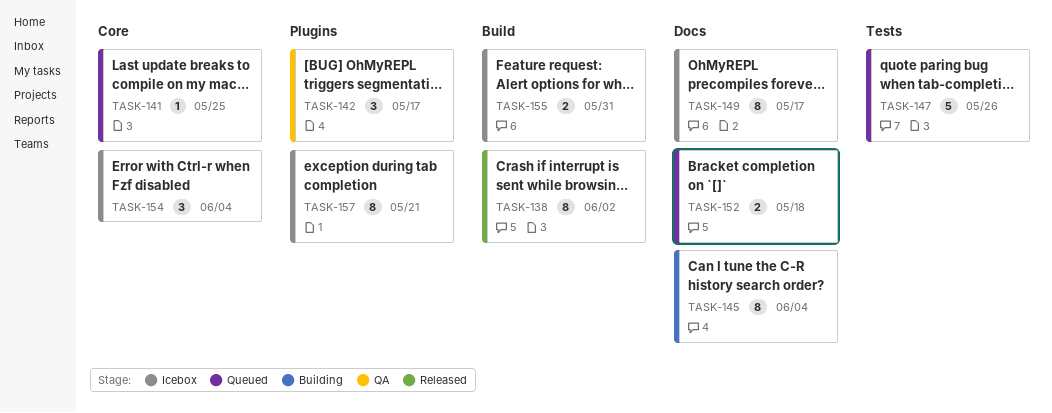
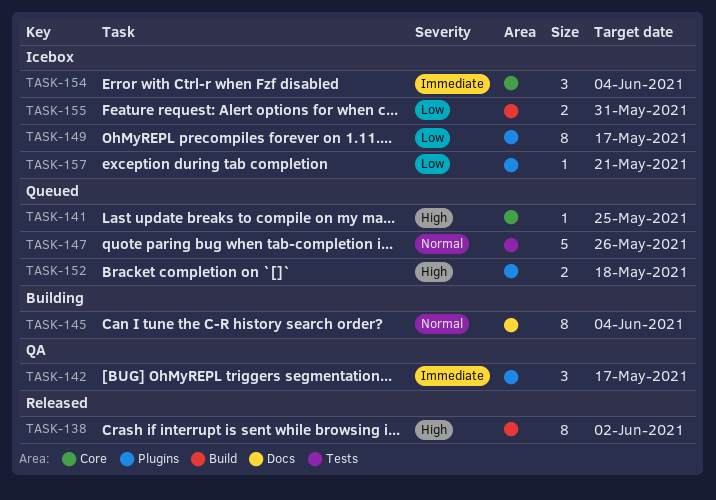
TASK-149, label: Docs -> Plugins
TASK-152, label: Docs -> Plugins
TASK-157, estimate: 8 -> 1

